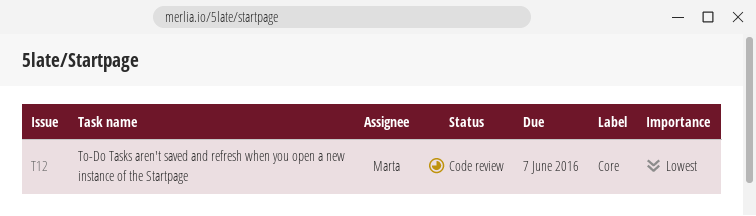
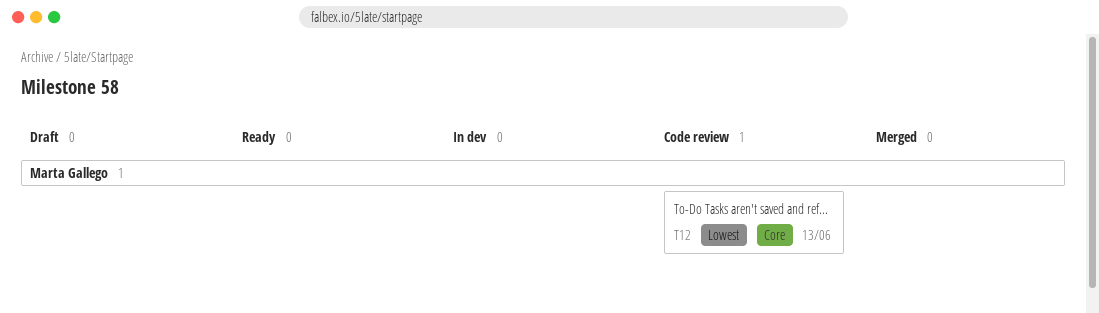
T12, due: Jun 7 -> Jun 13

